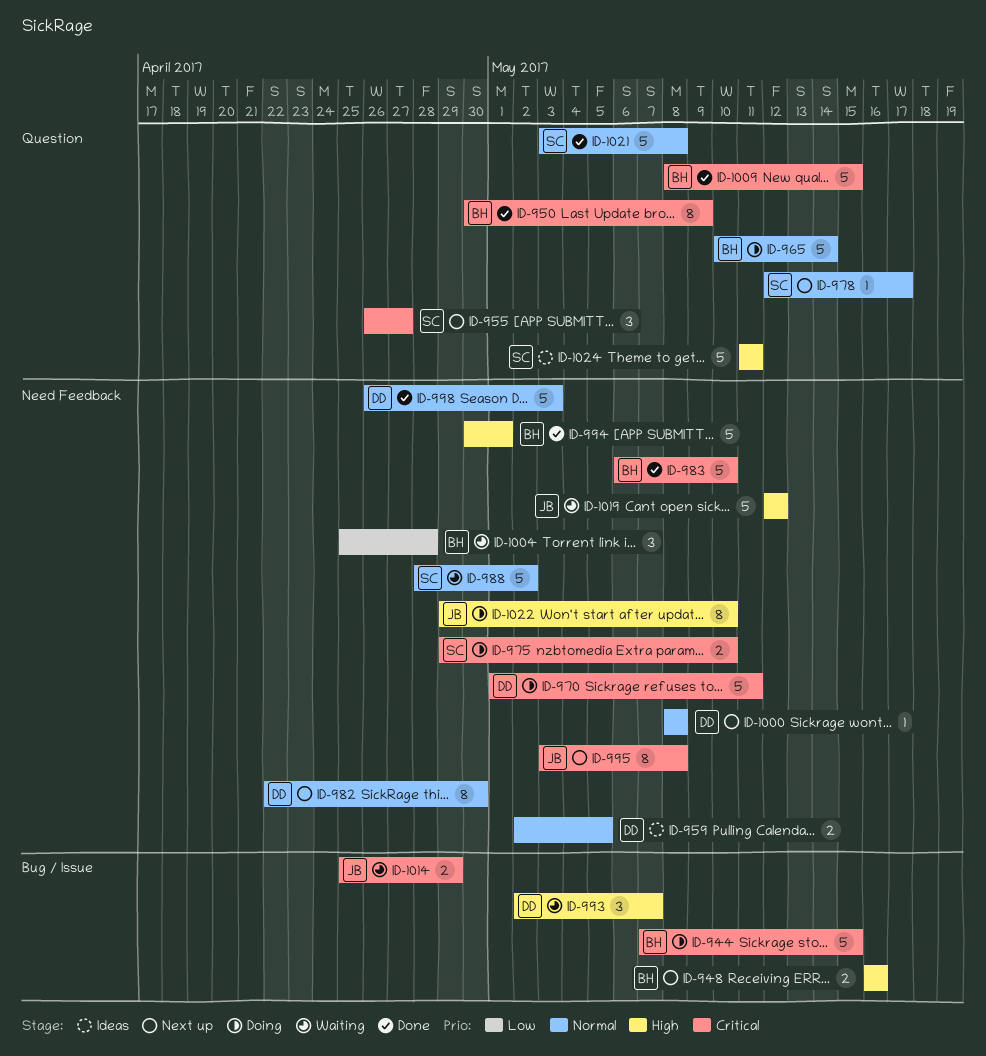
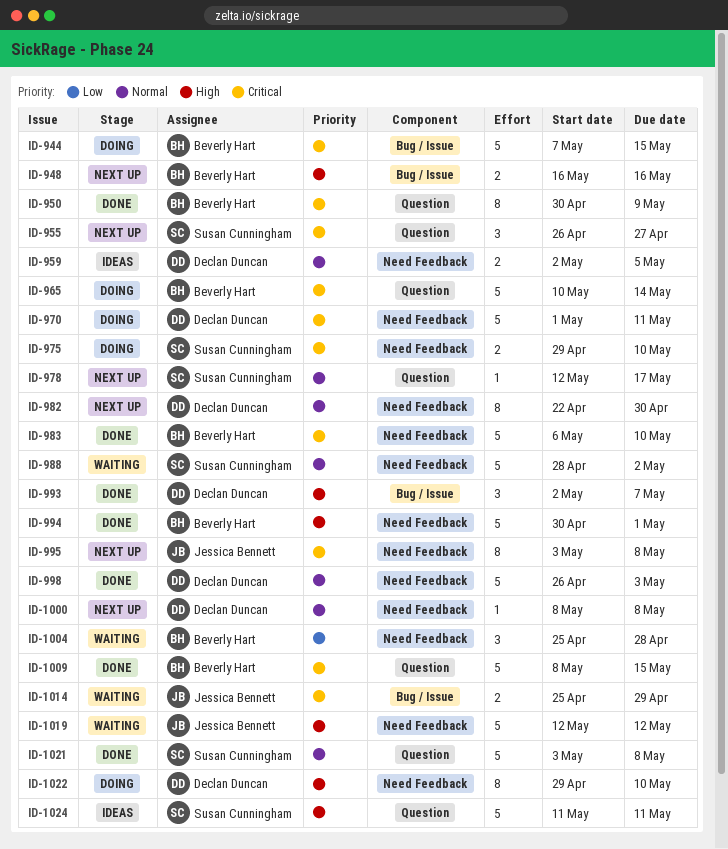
ID-965, priority: Normal -> Critical
ID-993, status: Waiting -> Done
ID-1022, owner: Jessica Bennett -> Declan Duncan

